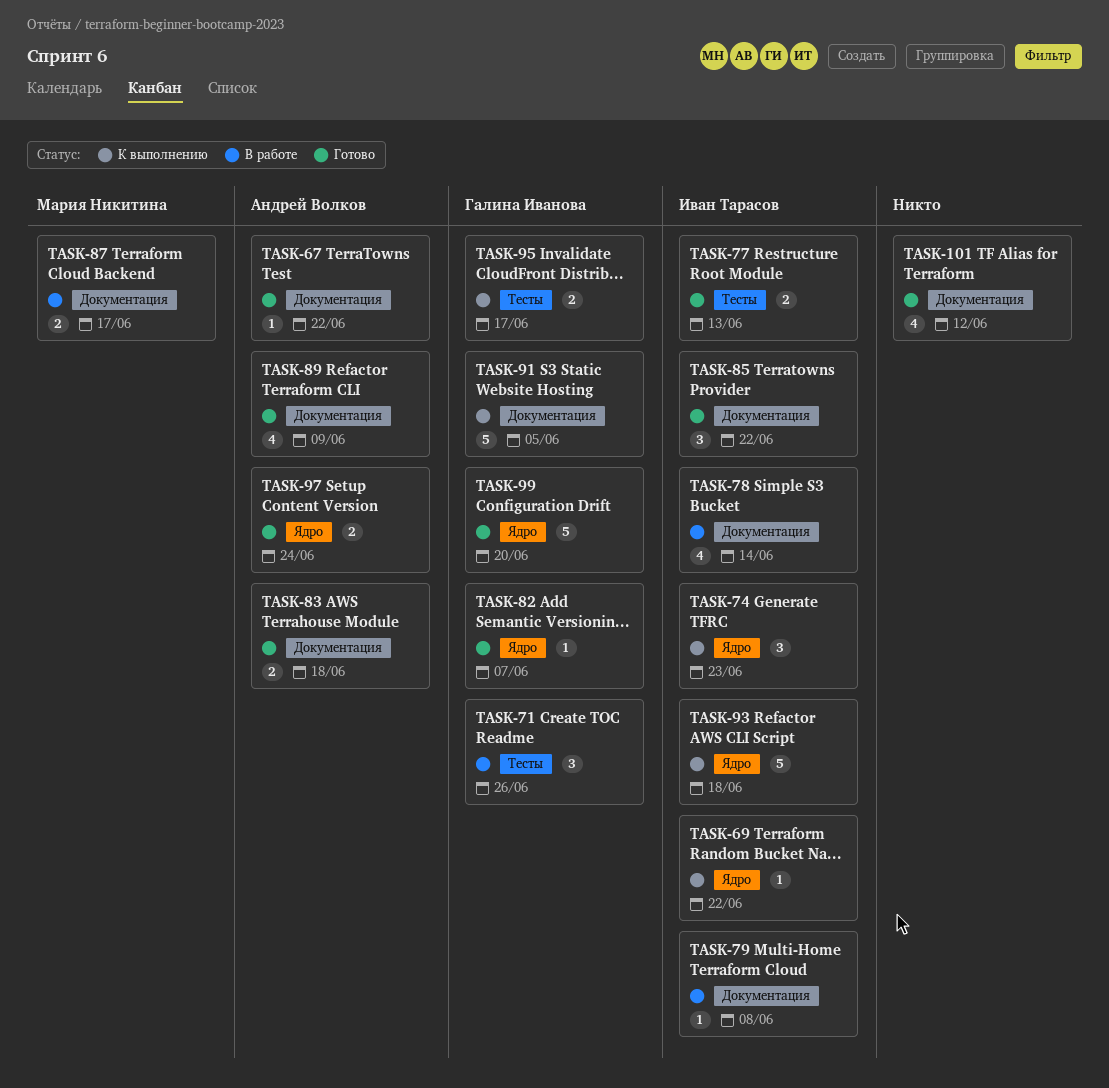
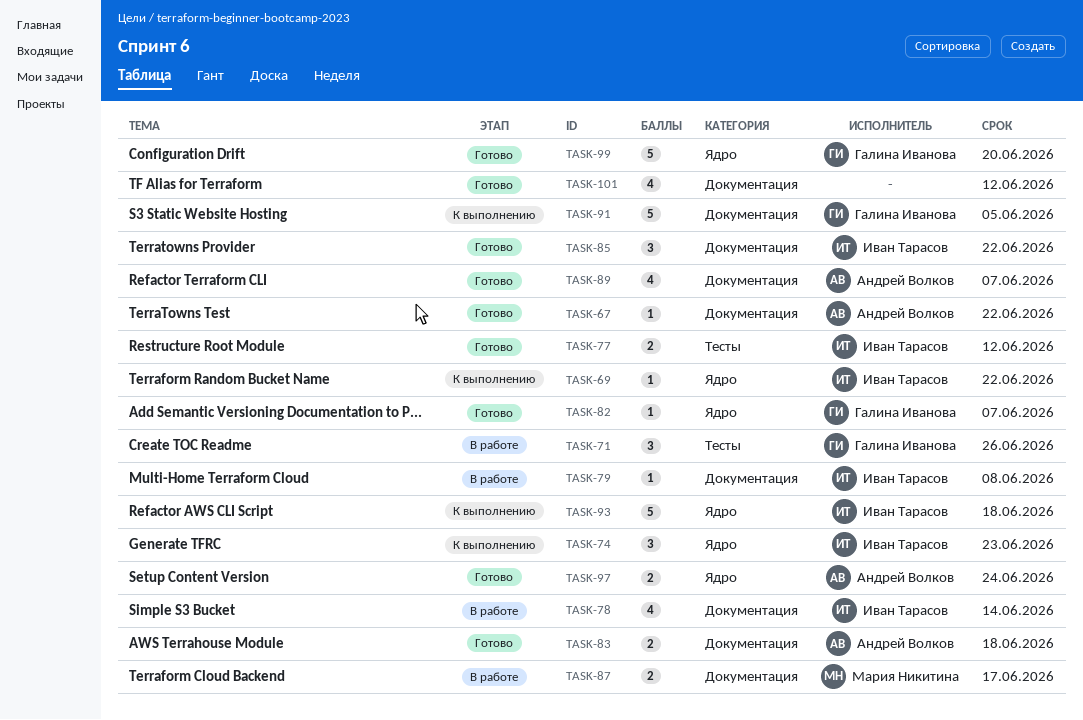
TASK-77, due: Jun 13 -> Jun 12
TASK-89, due: Jun 9 -> Jun 7
TASK-95: present -> none

